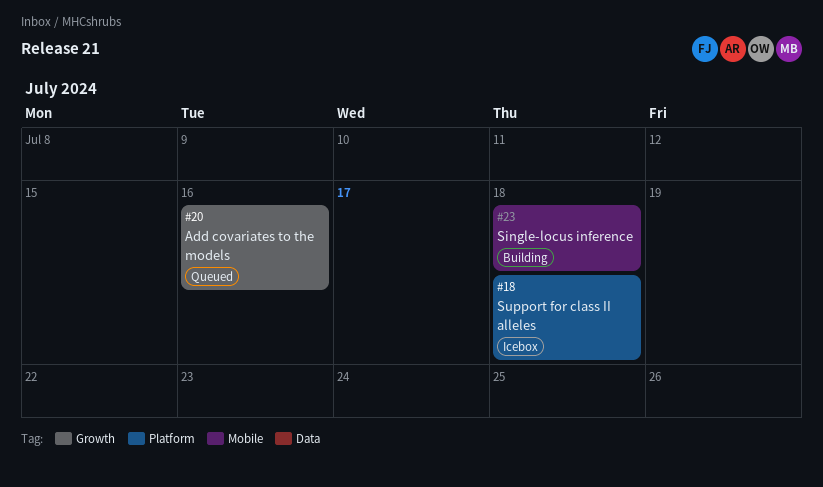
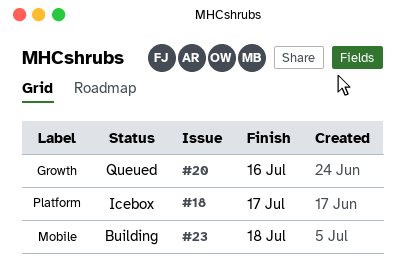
#18, due: Jul 18 -> Jul 17

